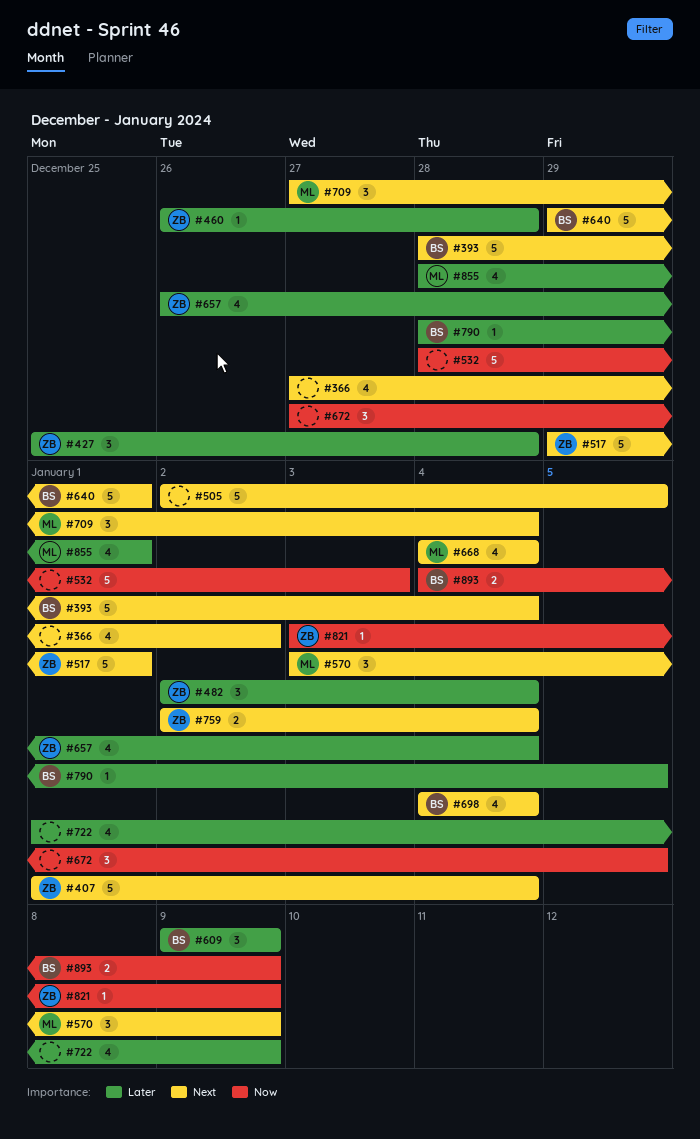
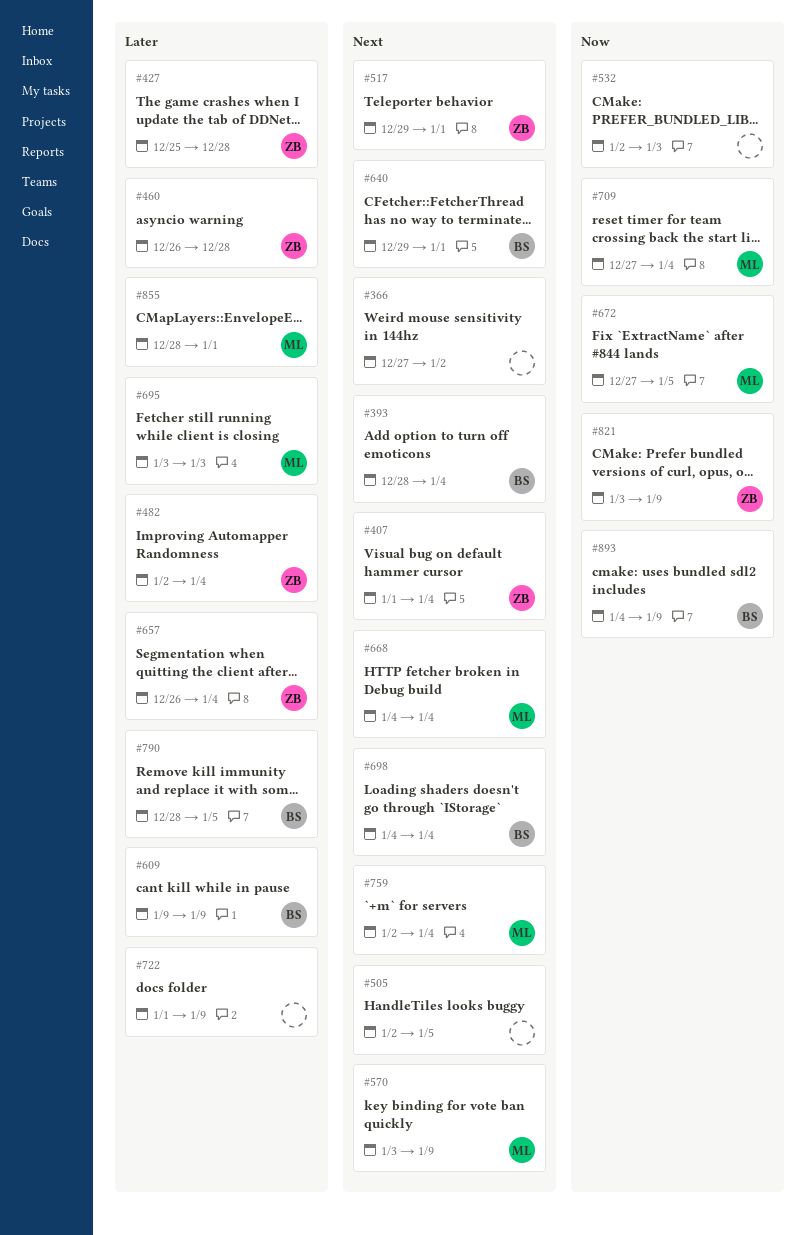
#532, start: Dec 28 -> Jan 2
#672, owner: none -> ML
#695: none -> present
#709, priority: Next -> Now
#759, owner: ZB -> ML

